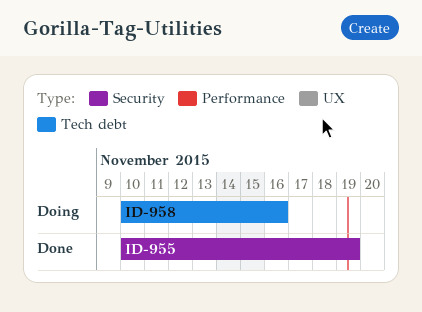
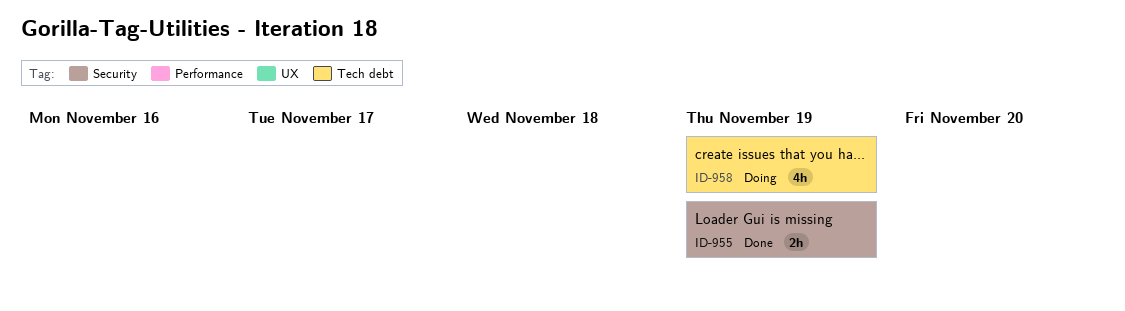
ID-958, due: Nov 16 -> Nov 19

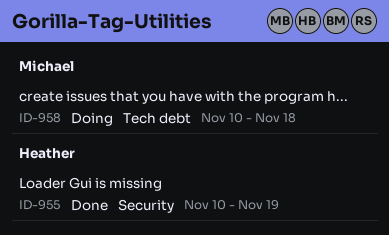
ID-958, due: Nov 19 -> Nov 18

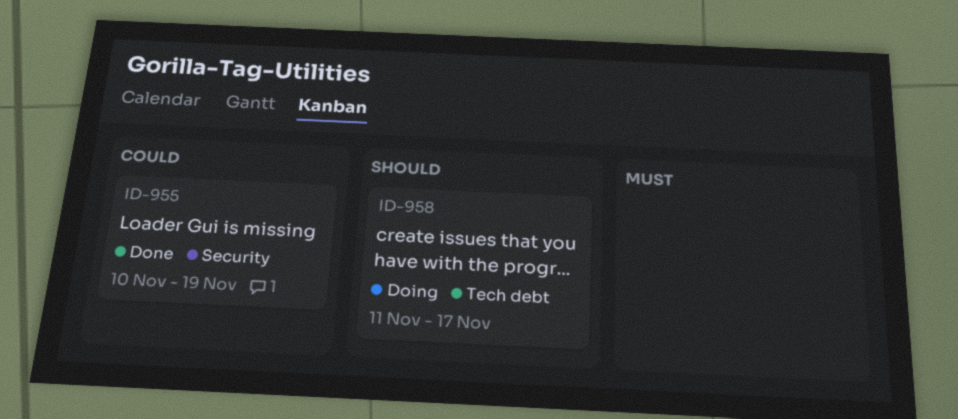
ID-958, start: Nov 10 -> Nov 11
ID-958, due: Nov 18 -> Nov 17

